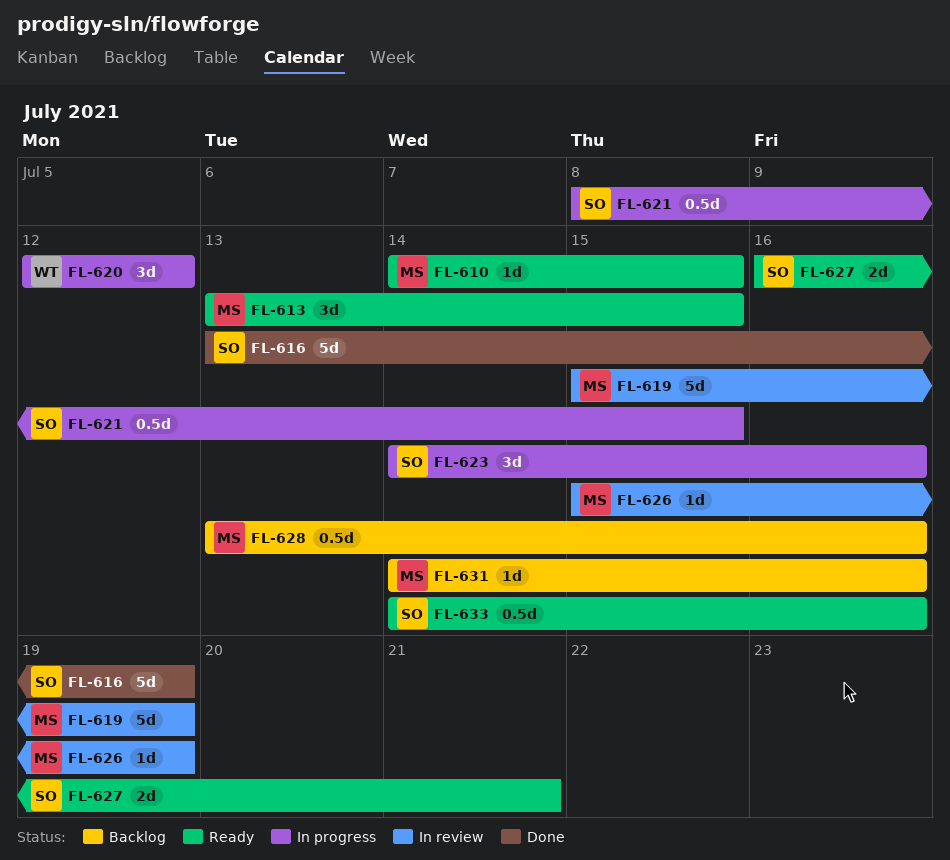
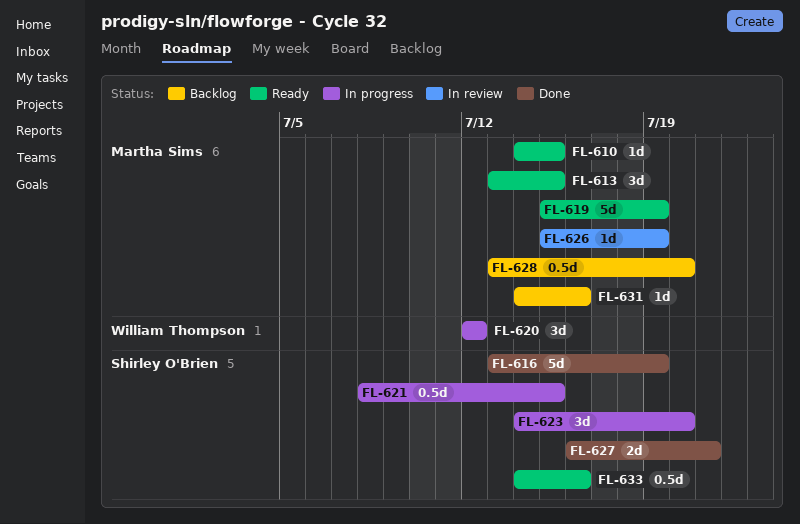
FL-619, status: In review -> Ready
FL-623, due: Jul 16 -> Jul 20
FL-627, status: Ready -> Done
FL-628, due: Jul 16 -> Jul 20

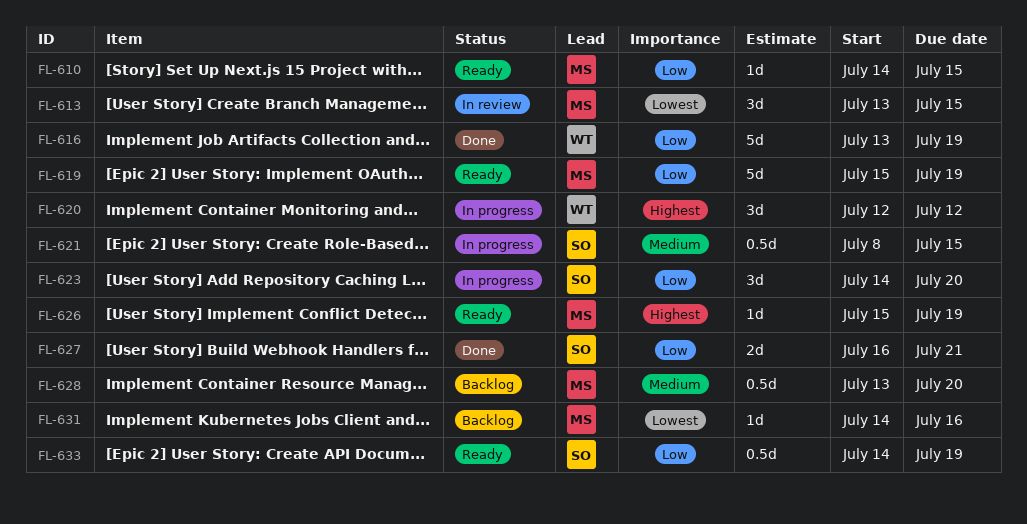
FL-613, status: Ready -> In review
FL-616, owner: Shirley O'Brien -> William Thompson
FL-626, status: In review -> Ready
FL-633, due: Jul 16 -> Jul 19

